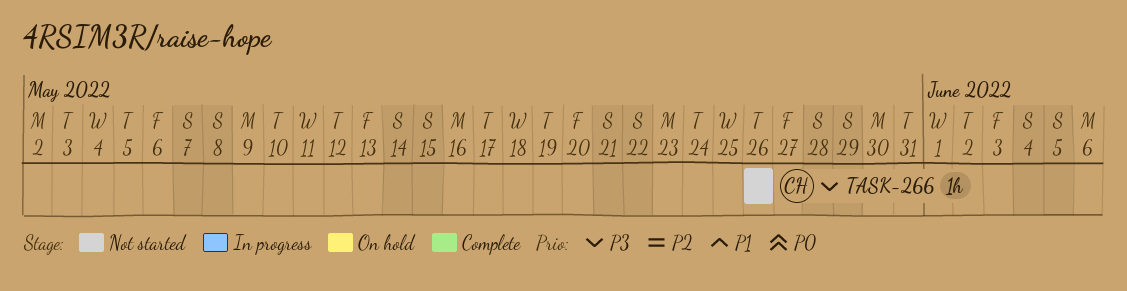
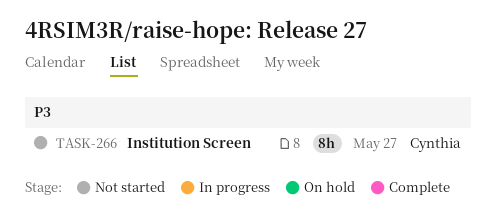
TASK-266, estimate: 1h -> 8h
TASK-266, due: May 26 -> May 27

